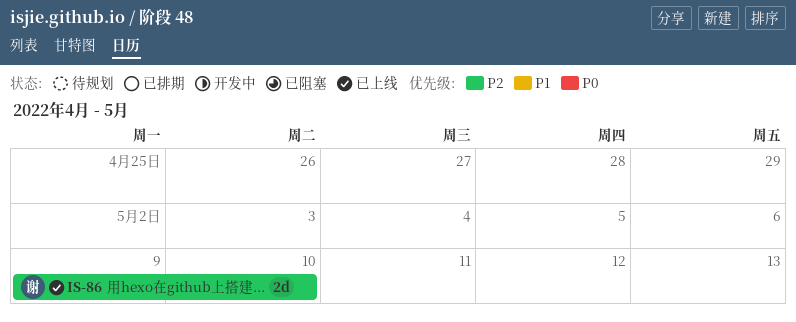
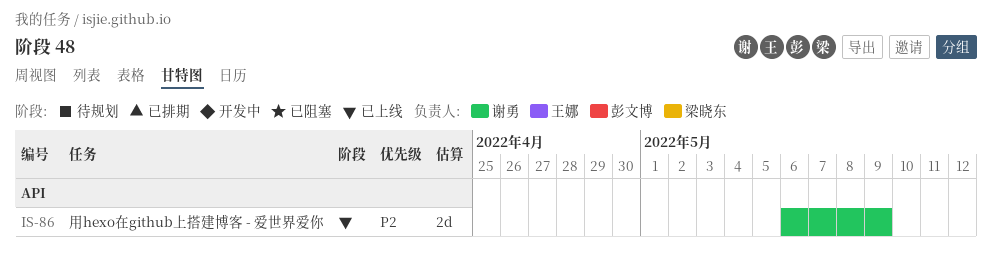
IS-86, start: May 9 -> May 6
IS-86, due: May 10 -> May 9

